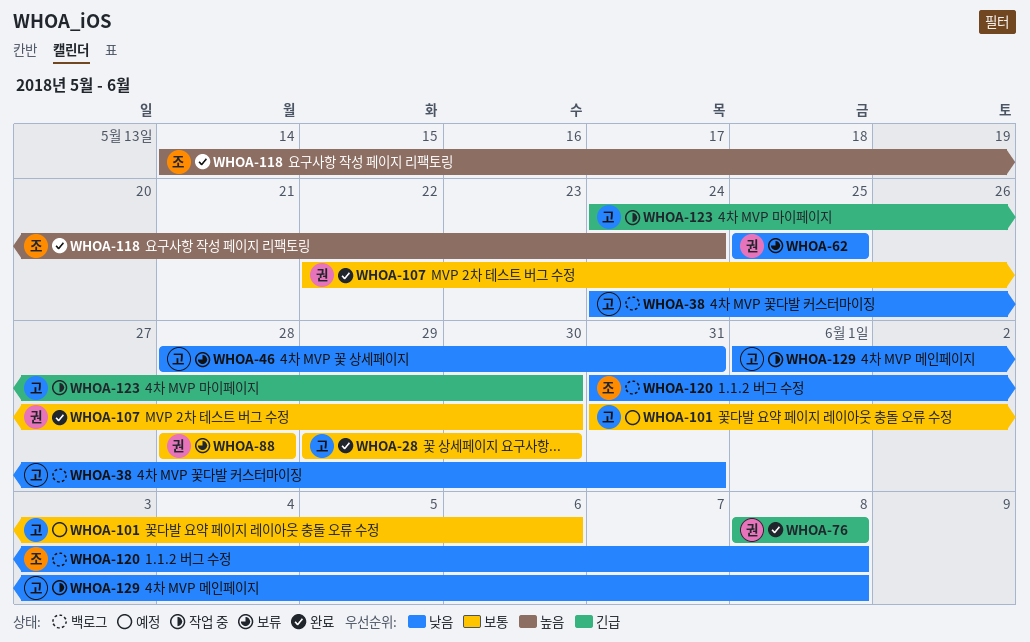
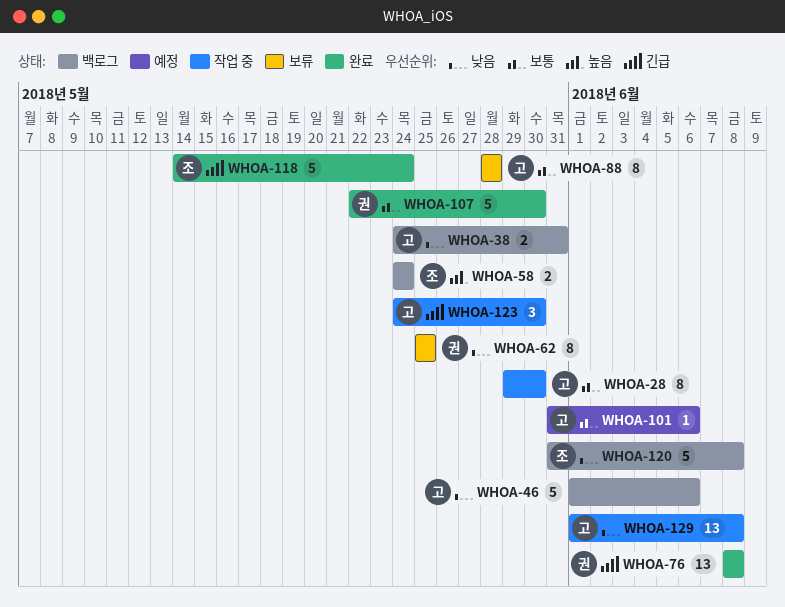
WHOA-28, status: 완료 -> 작업 중
WHOA-46, status: 보류 -> 백로그
WHOA-46, start: May 28 -> Jun 1
WHOA-46, due: May 31 -> Jun 6
WHOA-58: none -> present
WHOA-88, owner: 권 -> 고
WHOA-118, priority: 높음 -> 긴급

